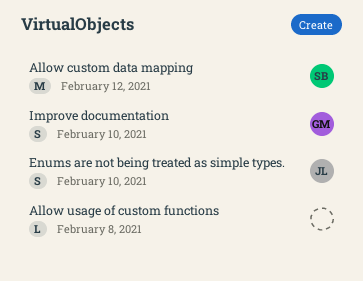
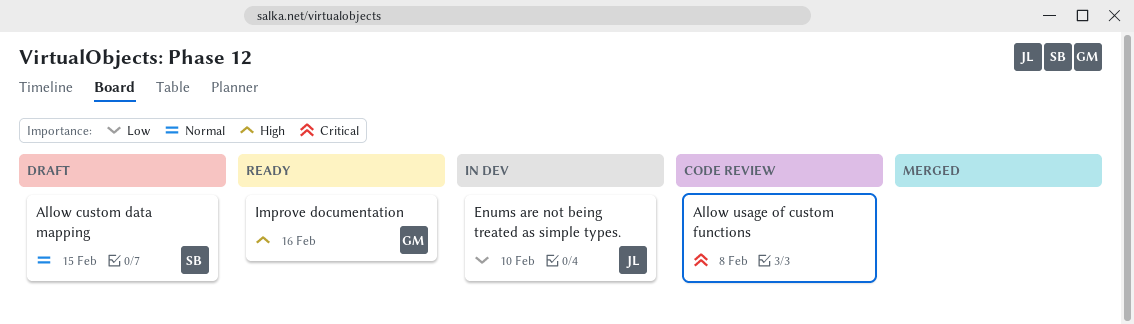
Allow custom data mapping, due: Feb 12 -> Feb 15
Improve documentation, due: Feb 10 -> Feb 16

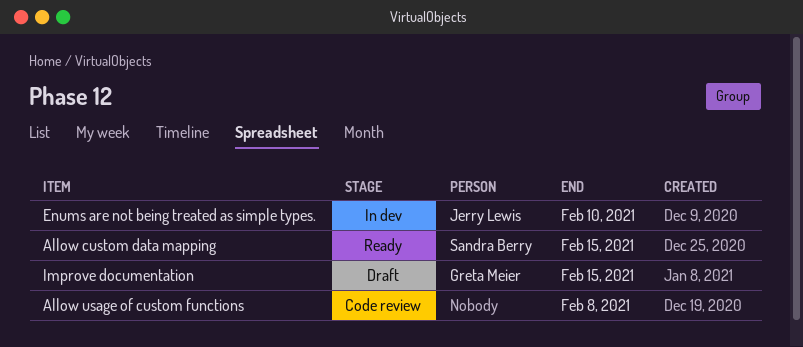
Allow custom data mapping, status: Draft -> Ready
Improve documentation, status: Ready -> Draft
Improve documentation, due: Feb 16 -> Feb 15

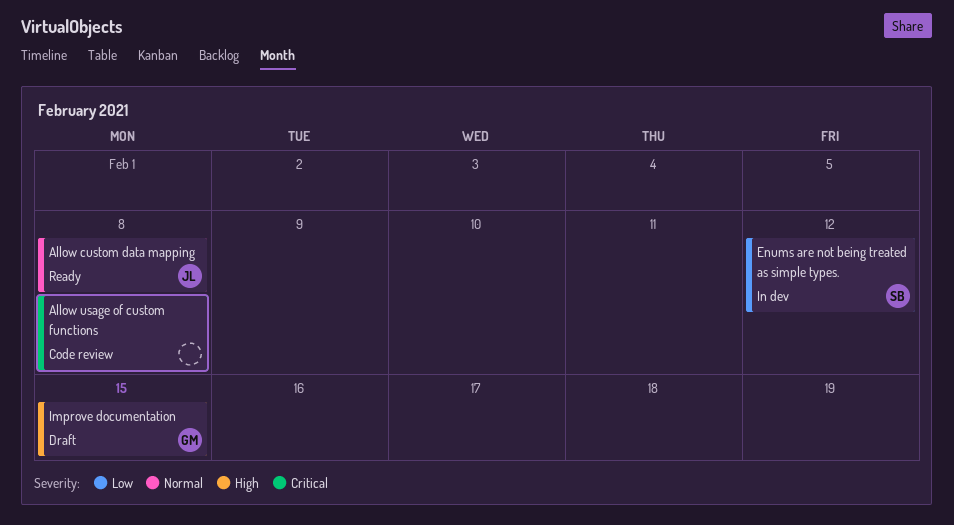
Allow custom data mapping, owner: Sandra Berry -> Jerry Lewis
Allow custom data mapping, due: Feb 15 -> Feb 8
Enums are not being treated as simple types., owner: Jerry Lewis -> Sandra Berry
Enums are not being treated as simple types., due: Feb 10 -> Feb 12

